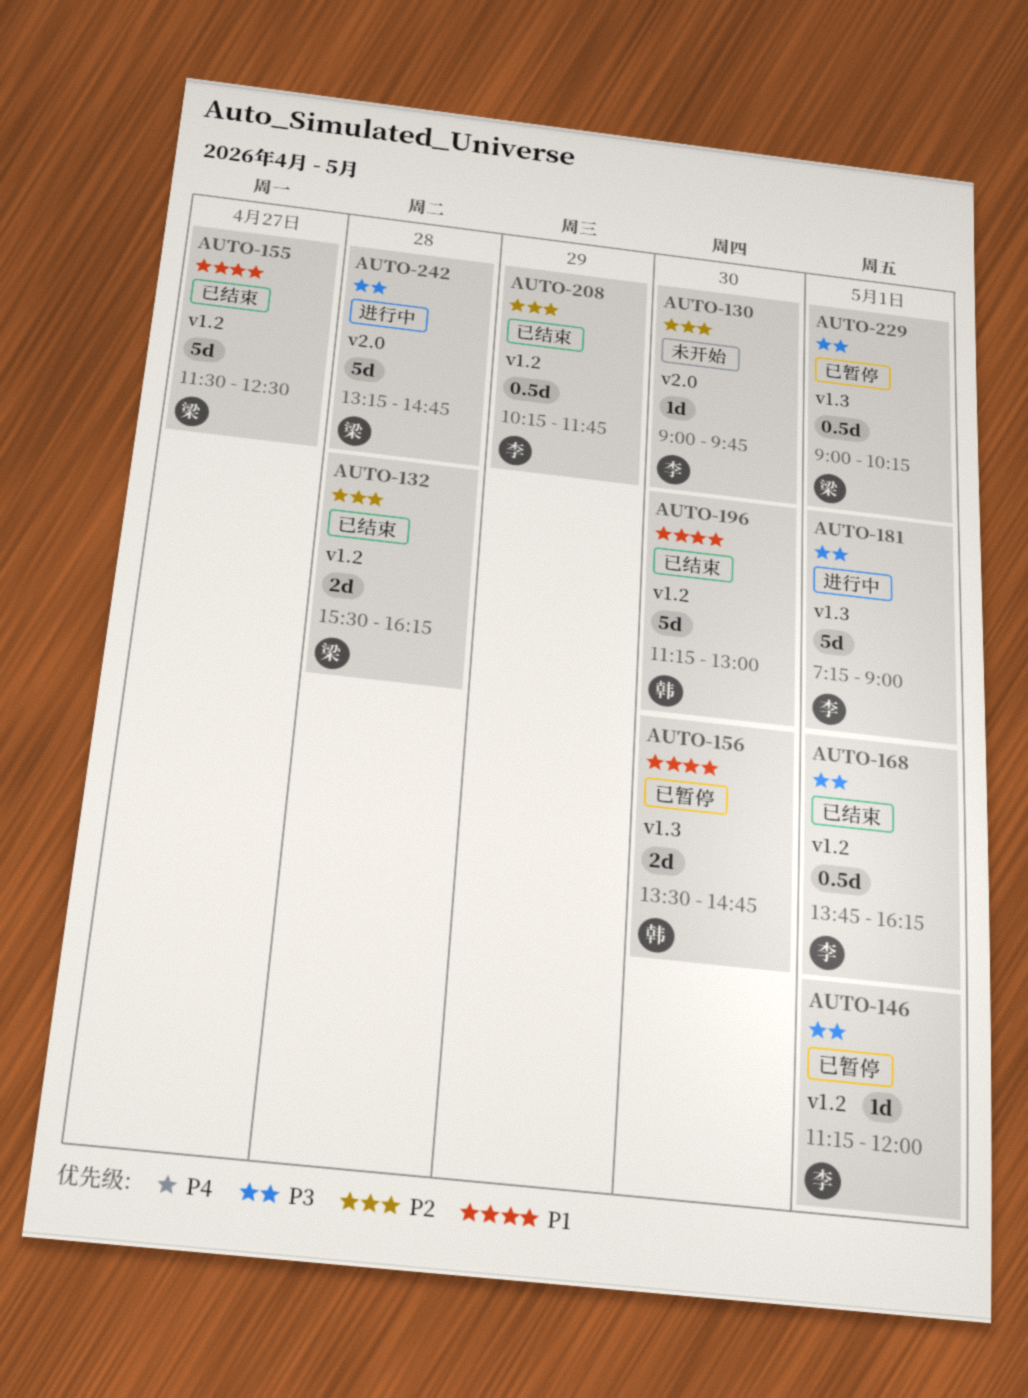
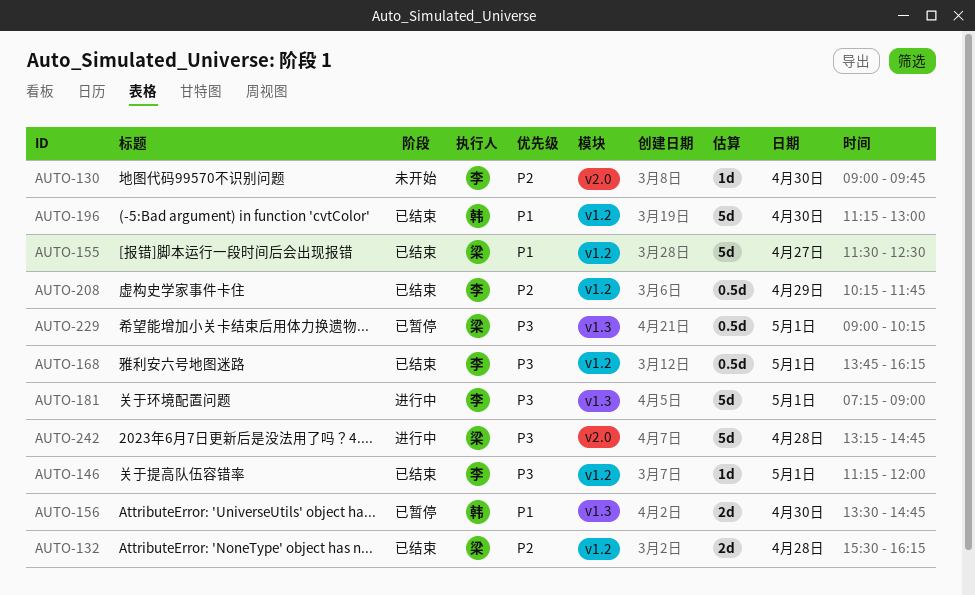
AUTO-146, status: 已暂停 -> 已结束

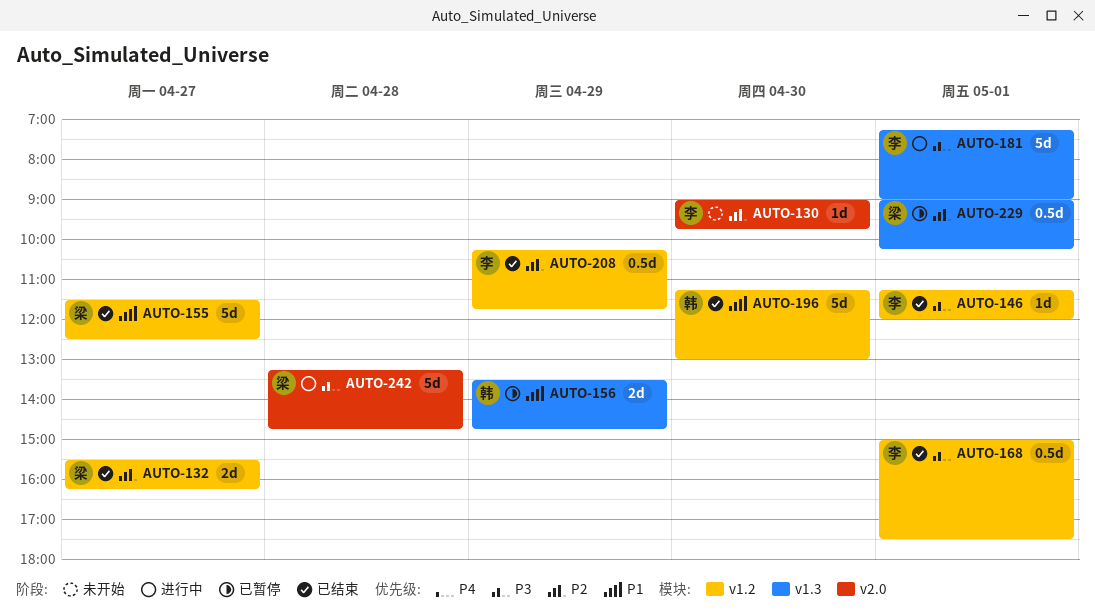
AUTO-132, day: Apr 28 -> Apr 27
AUTO-156, day: Apr 30 -> Apr 29
AUTO-168, begins: 13:45 -> 15:00
AUTO-168, ends: 16:15 -> 17:30
AUTO-229, priority: P3 -> P2

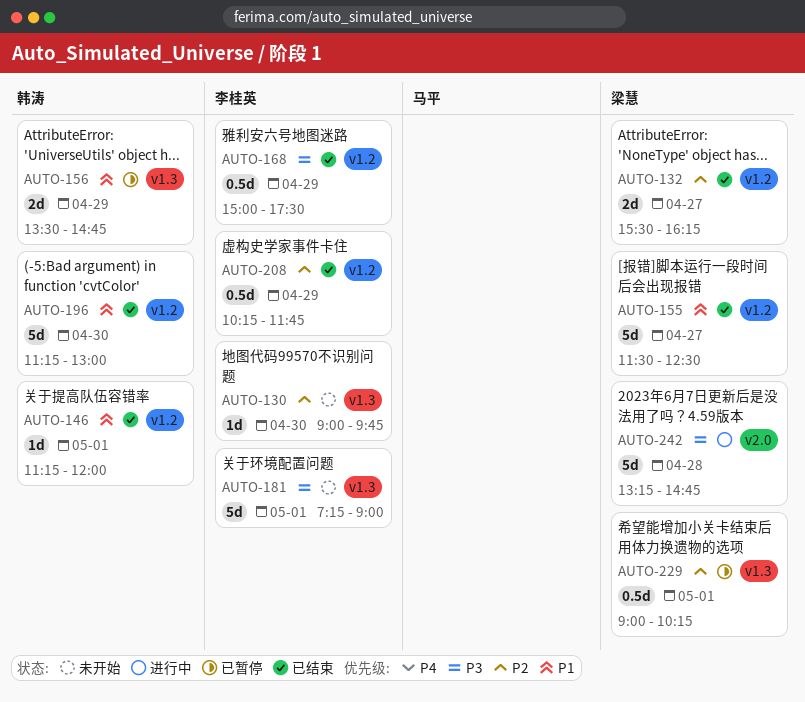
AUTO-130, label: v2.0 -> v1.3
AUTO-146, owner: 李桂英 -> 韩涛
AUTO-146, priority: P3 -> P1
AUTO-168, day: May 1 -> Apr 29
AUTO-181, status: 进行中 -> 未开始

